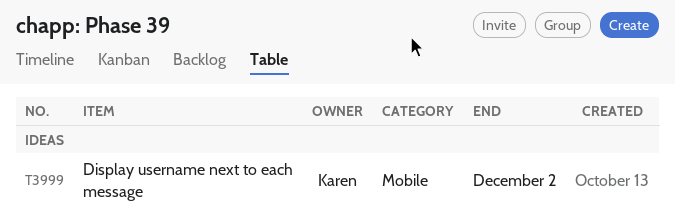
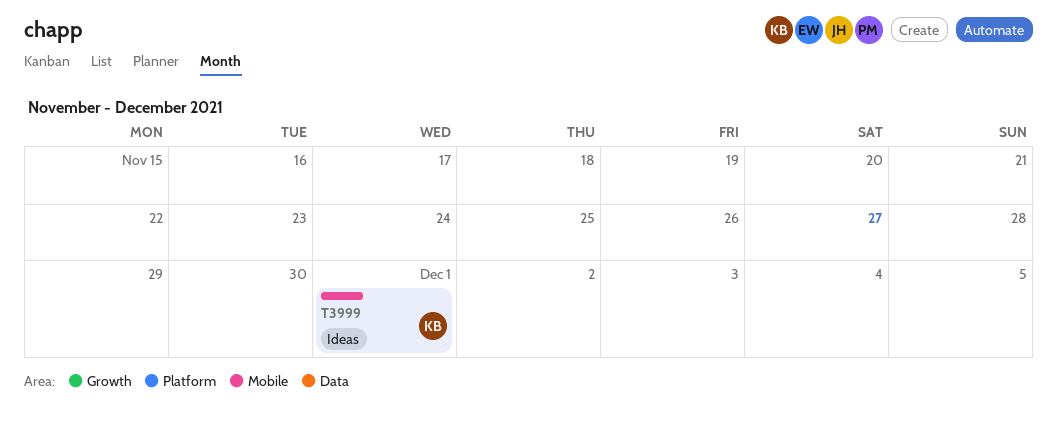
T3999, due: Dec 2 -> Dec 1

